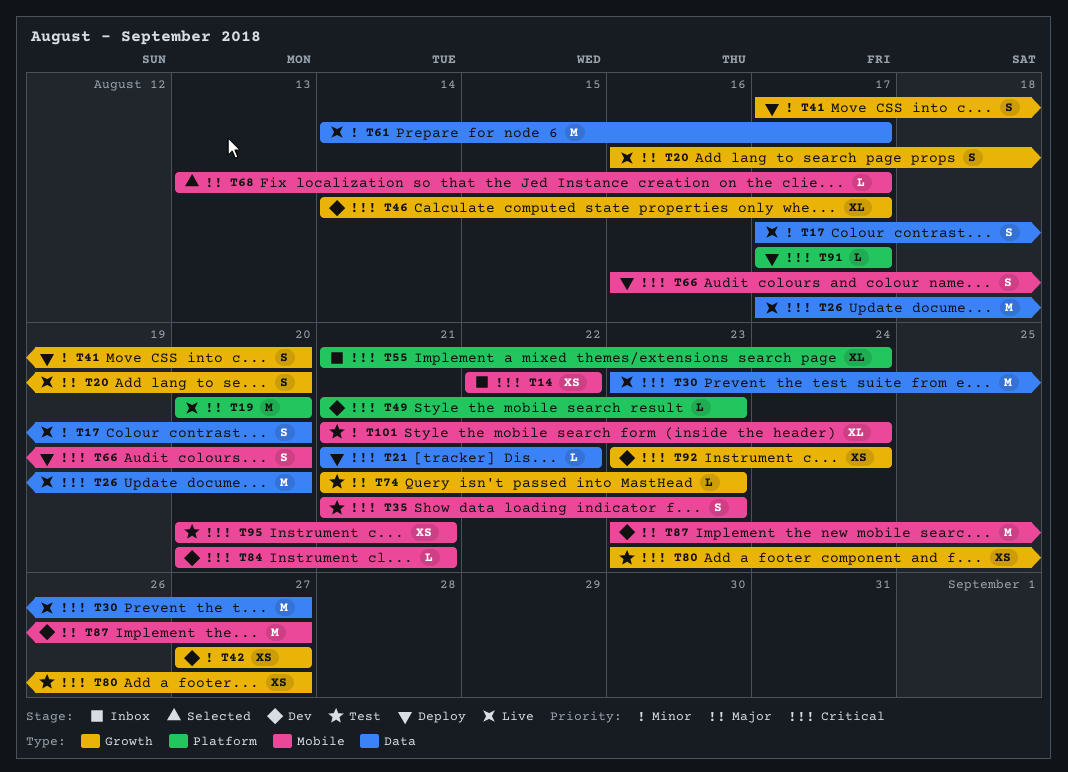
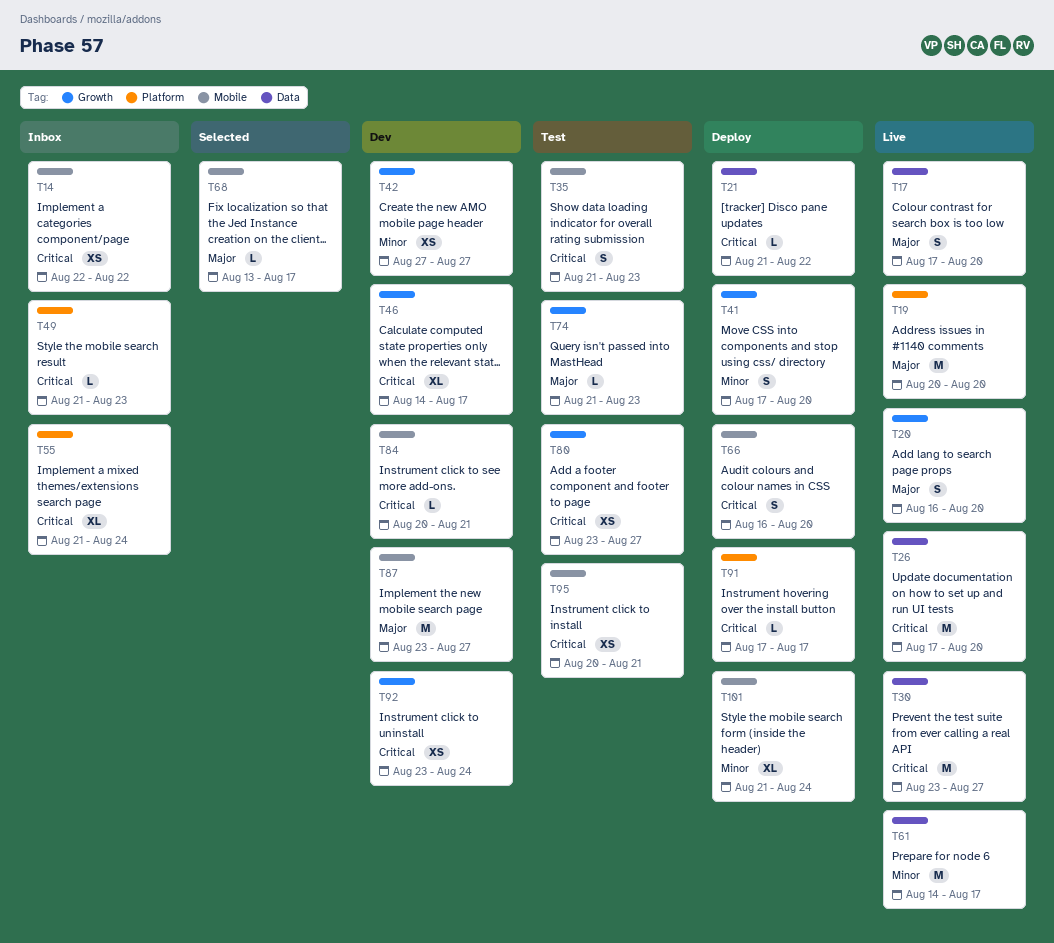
T17, priority: Minor -> Major
T49, status: Dev -> Inbox
T101, status: Test -> Deploy

